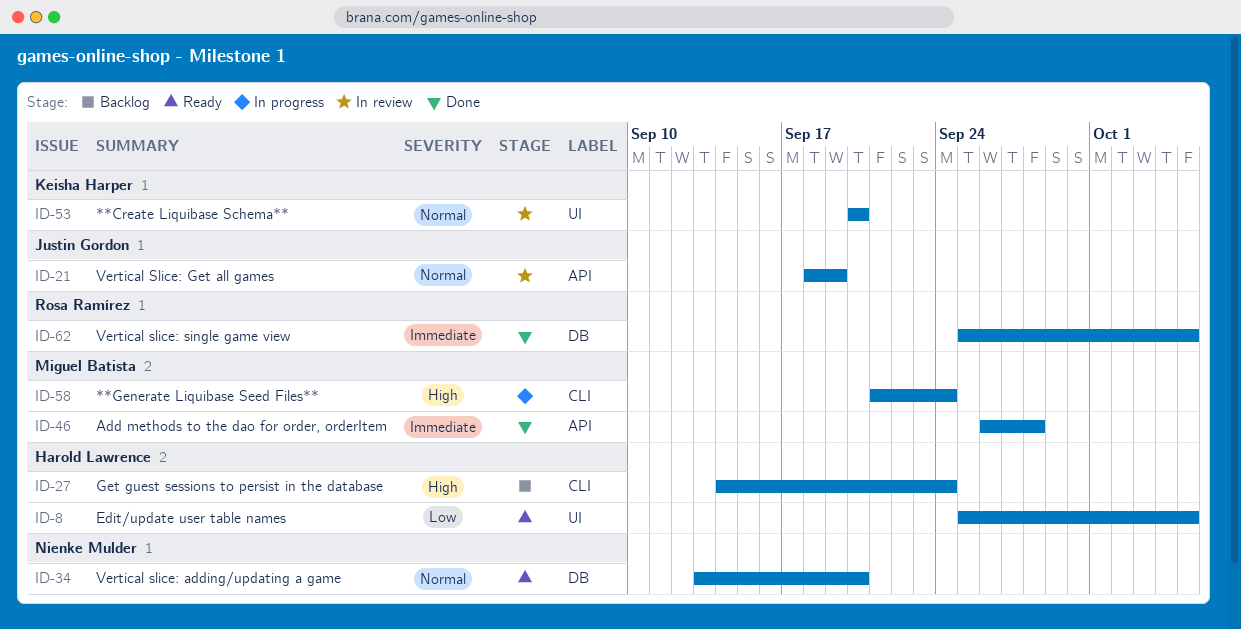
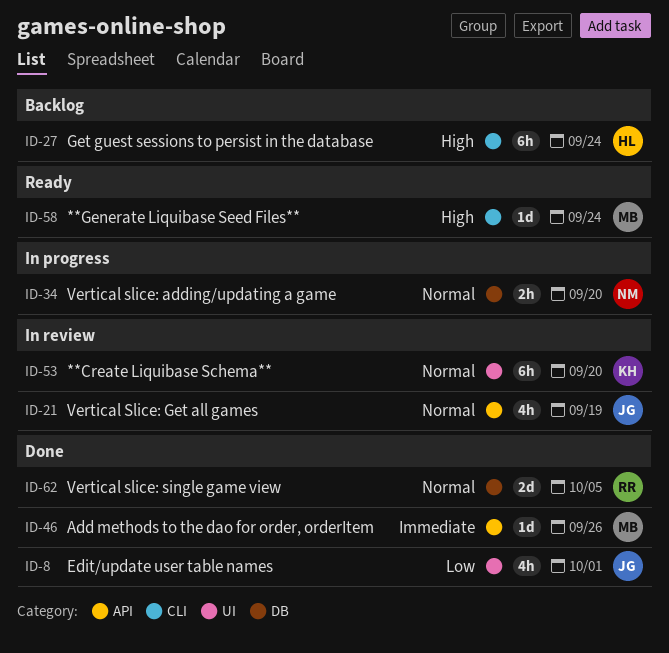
ID-8, status: Ready -> Done
ID-8, owner: Harold Lawrence -> Justin Gordon
ID-8, due: Oct 5 -> Oct 1
ID-34, status: Ready -> In progress
ID-46, due: Sep 28 -> Sep 26
ID-58, status: In progress -> Ready
ID-62, priority: Immediate -> Normal

